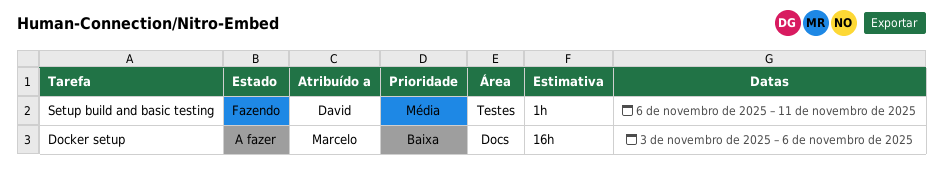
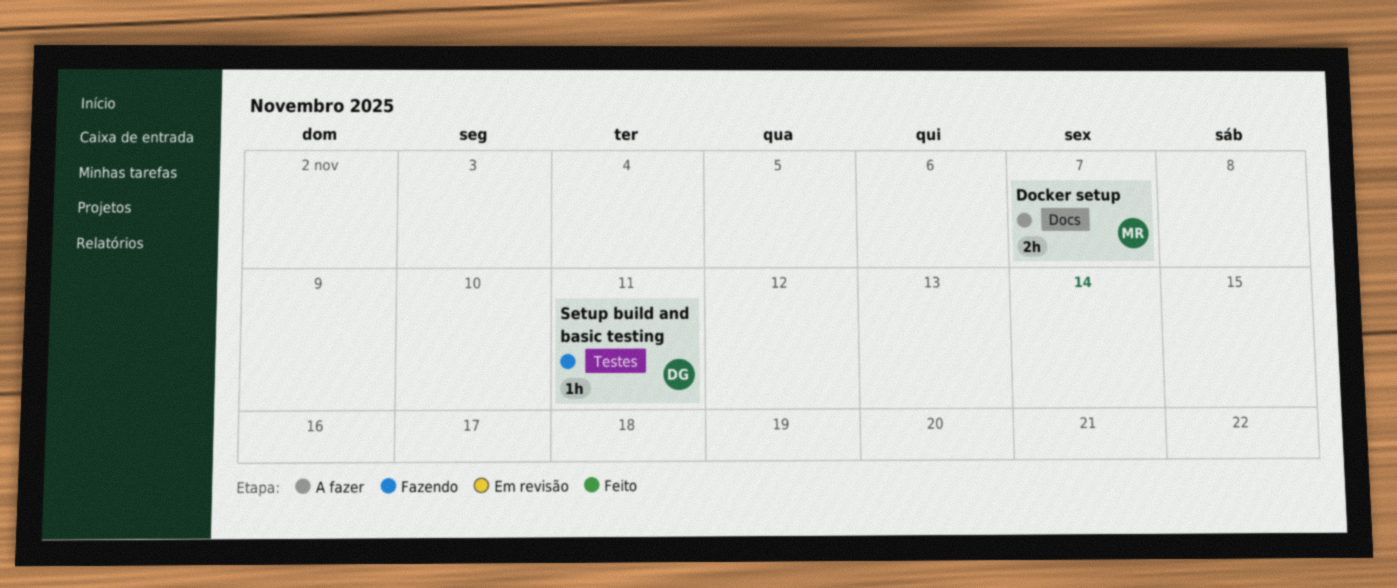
Docker setup, estimate: 16h -> 2h
Docker setup, due: Nov 6 -> Nov 7

